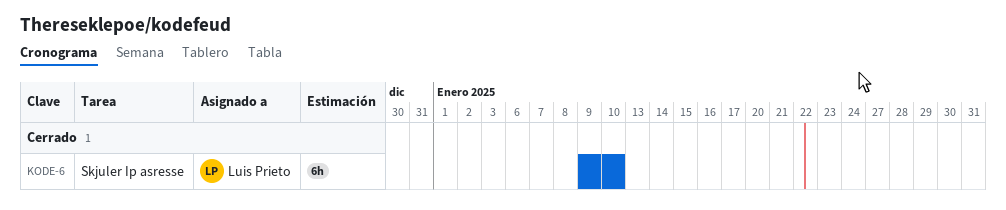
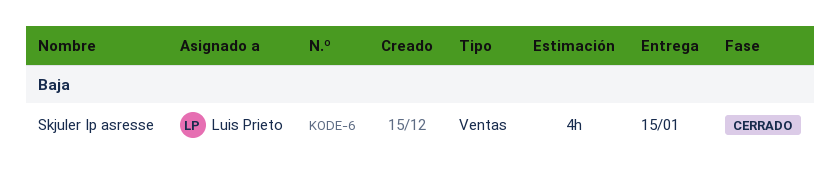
KODE-6, estimate: 6h -> 4h
KODE-6, due: Jan 10 -> Jan 15

